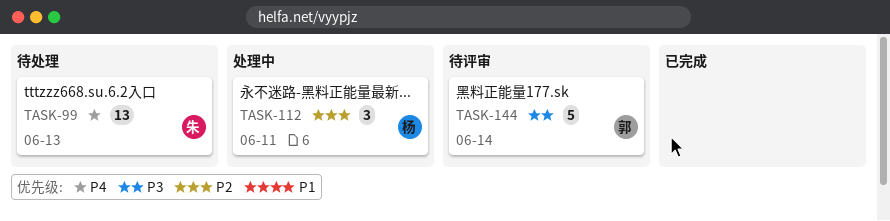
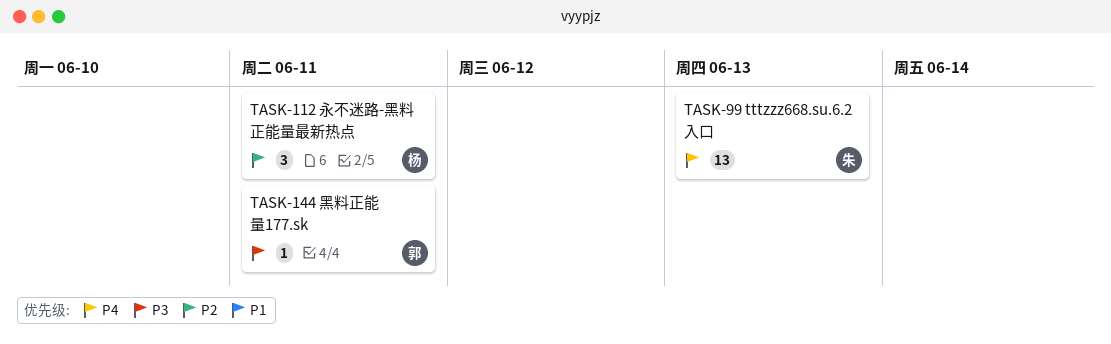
TASK-144, estimate: 5 -> 1
TASK-144, due: Jun 14 -> Jun 11

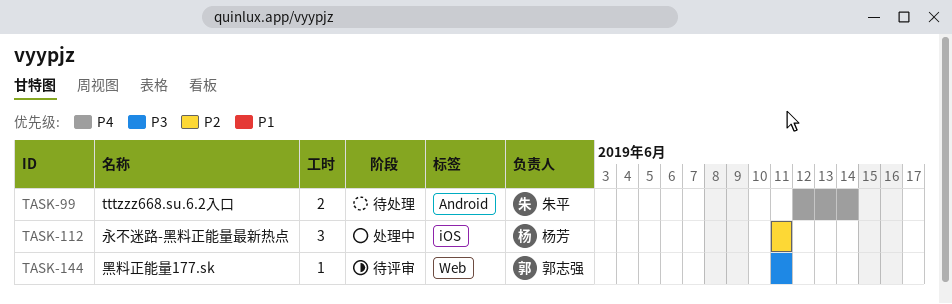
TASK-99, estimate: 13 -> 2
TASK-99, due: Jun 13 -> Jun 14

